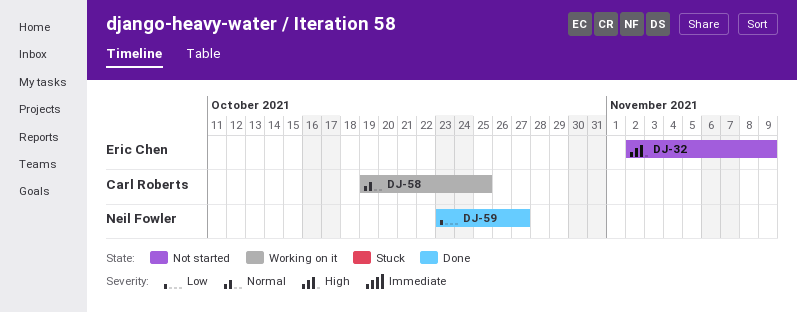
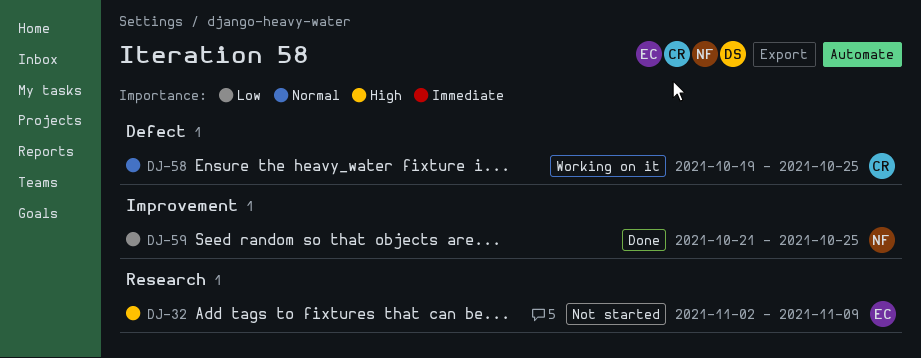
DJ-59, start: Oct 23 -> Oct 21
DJ-59, due: Oct 27 -> Oct 25

